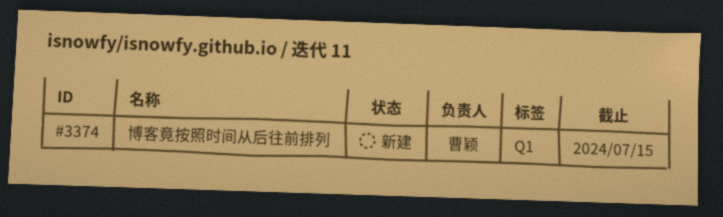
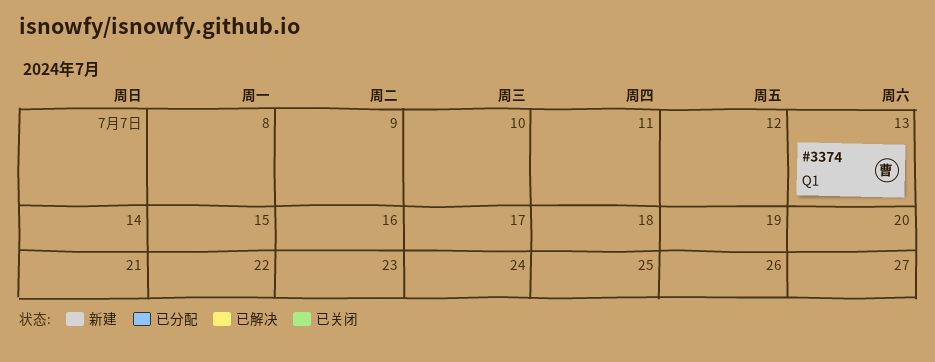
#3374, due: Jul 15 -> Jul 13

